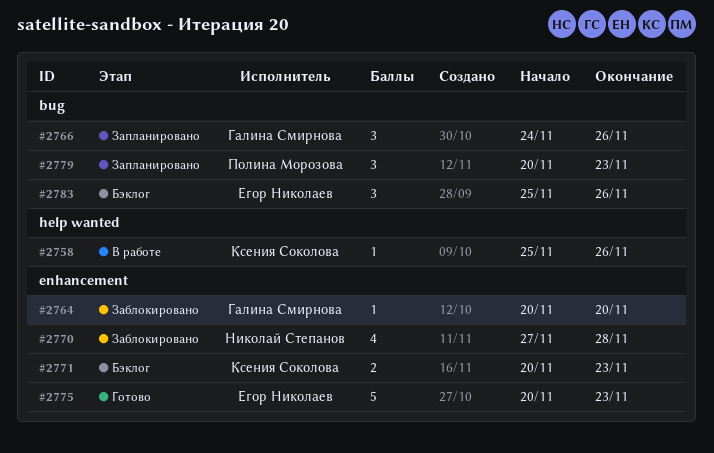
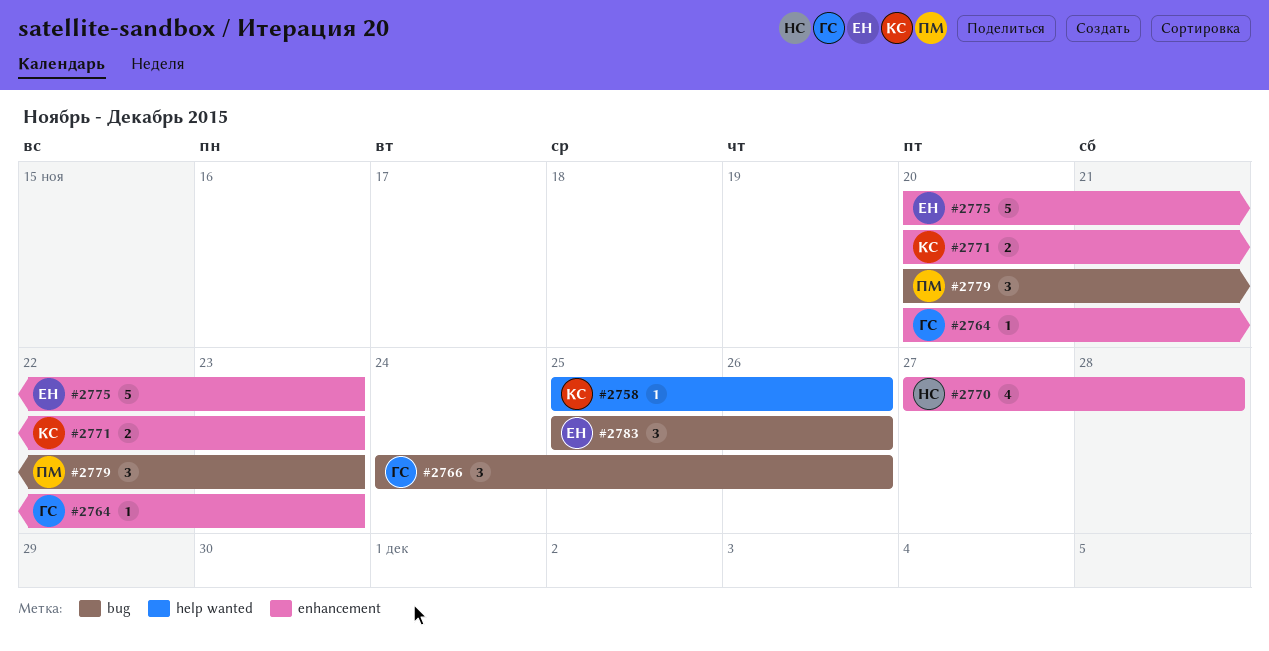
#2764, due: Nov 20 -> Nov 23

